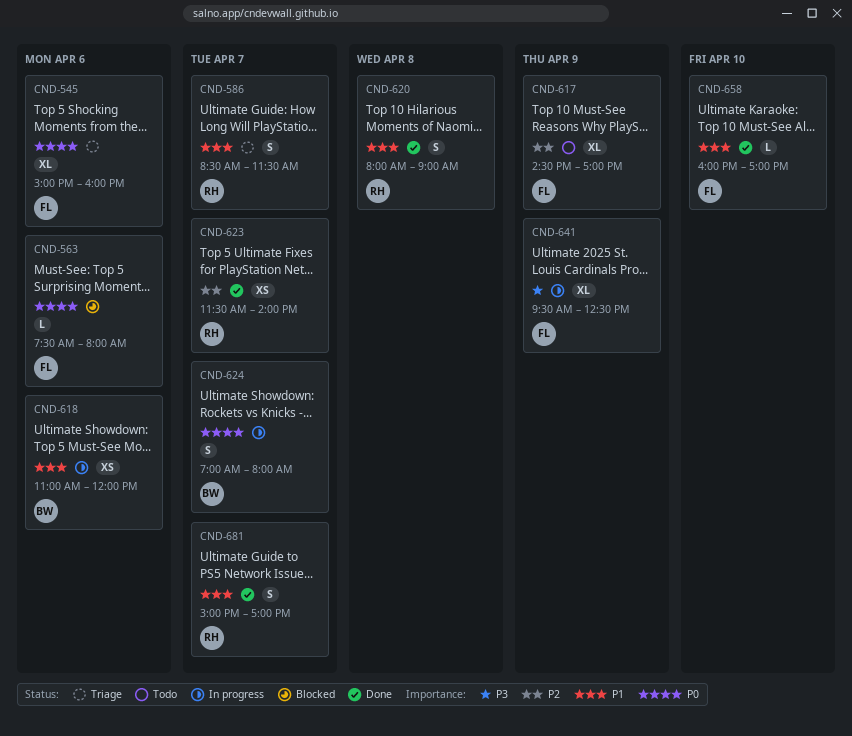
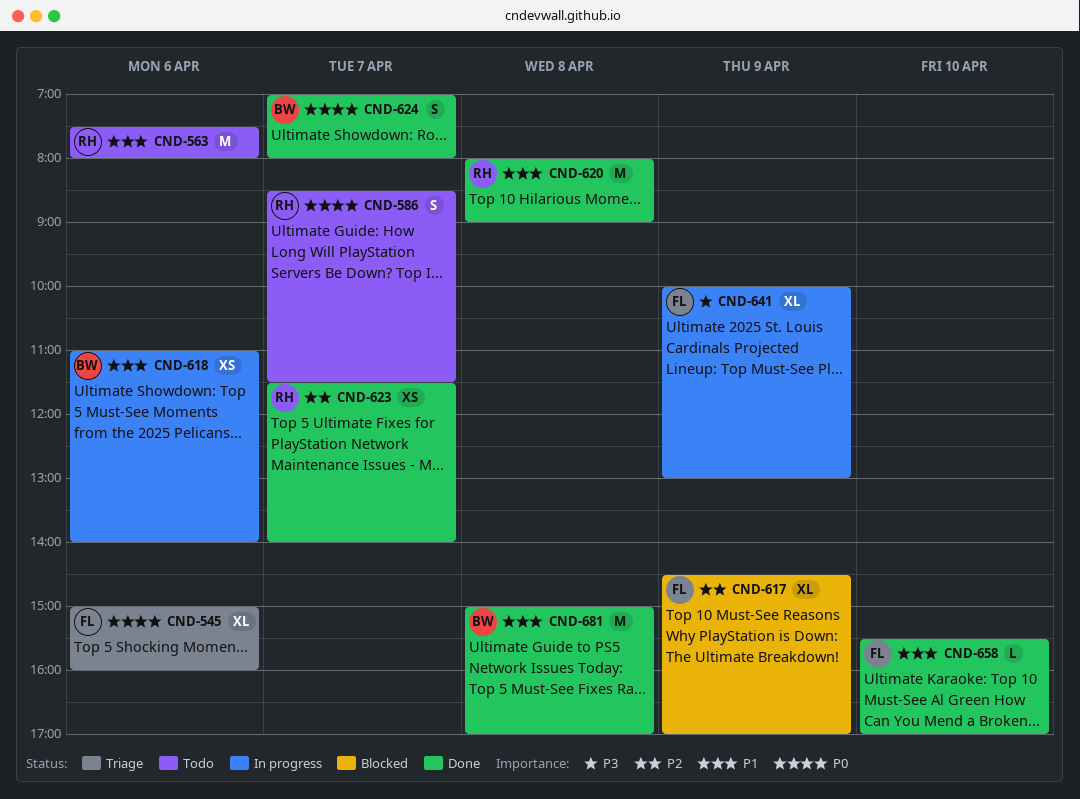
CND-563, status: Blocked -> Todo
CND-563, owner: FL -> RH
CND-563, priority: P0 -> P1
CND-563, estimate: L -> M
CND-586, status: Triage -> Todo
CND-586, priority: P1 -> P0
CND-617, status: Todo -> Blocked
CND-618, ends: 12:00 -> 14:00
CND-620, estimate: S -> M
CND-624, status: In progress -> Done
CND-641, begins: 09:30 -> 10:00
CND-641, ends: 12:30 -> 13:00
CND-658, begins: 16:00 -> 15:30
CND-681, owner: RH -> BW
CND-681, estimate: S -> M
CND-681, day: Apr 7 -> Apr 8

